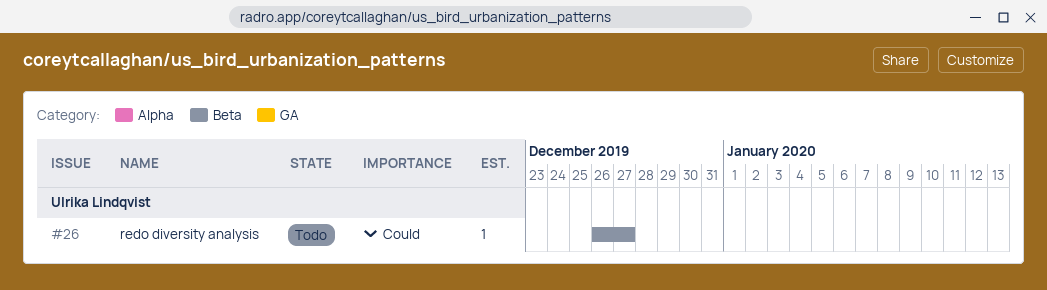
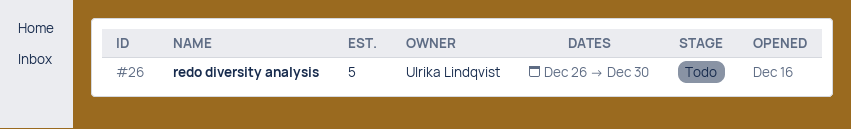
#26, estimate: 1 -> 5
#26, due: Dec 27 -> Dec 30

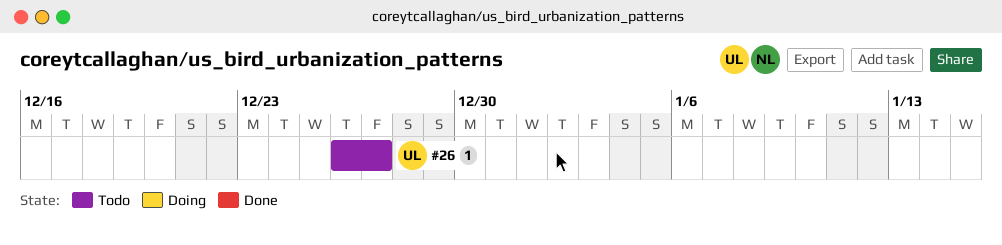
#26, estimate: 5 -> 1
#26, due: Dec 30 -> Dec 27

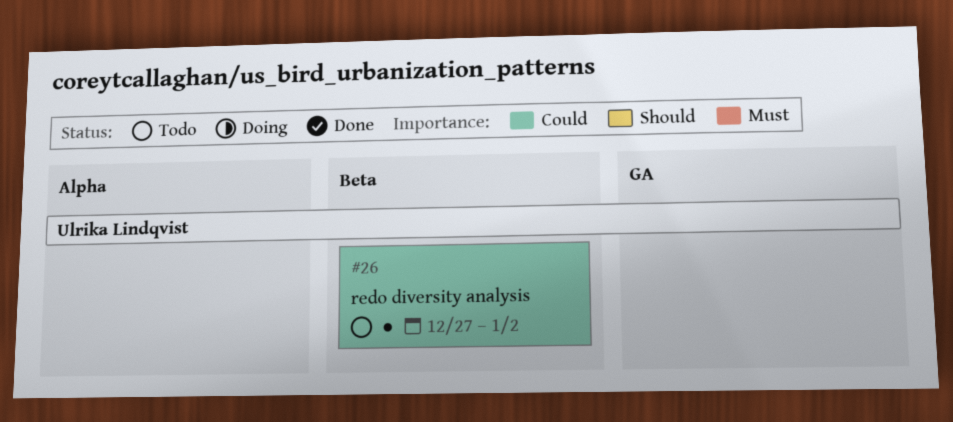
#26, start: Dec 26 -> Dec 27
#26, due: Dec 27 -> Jan 2

